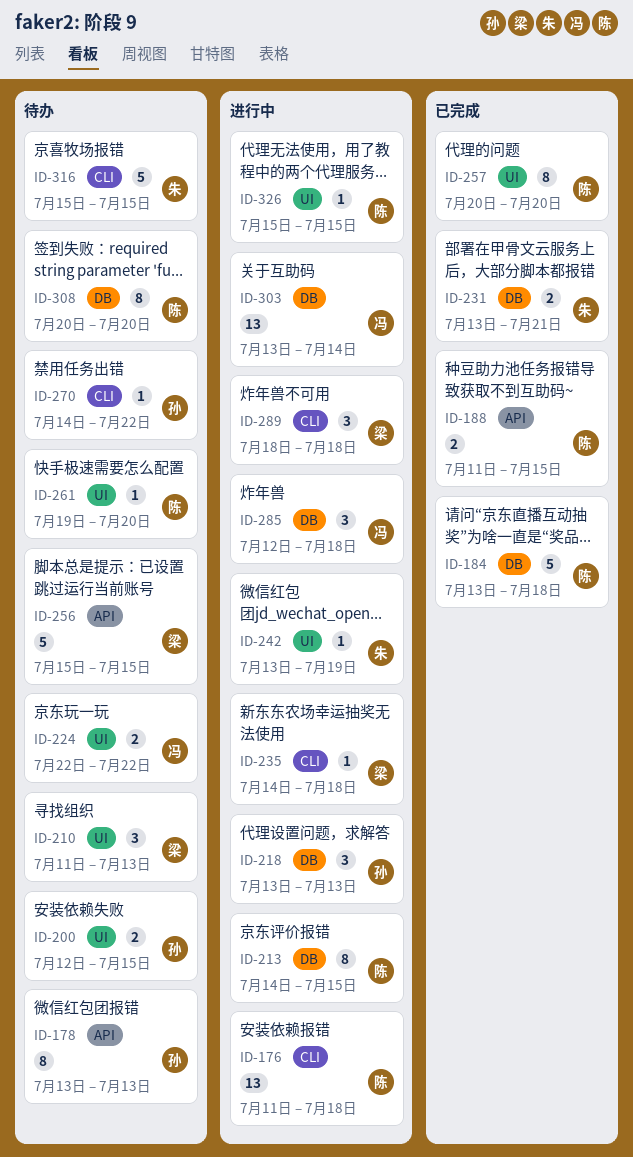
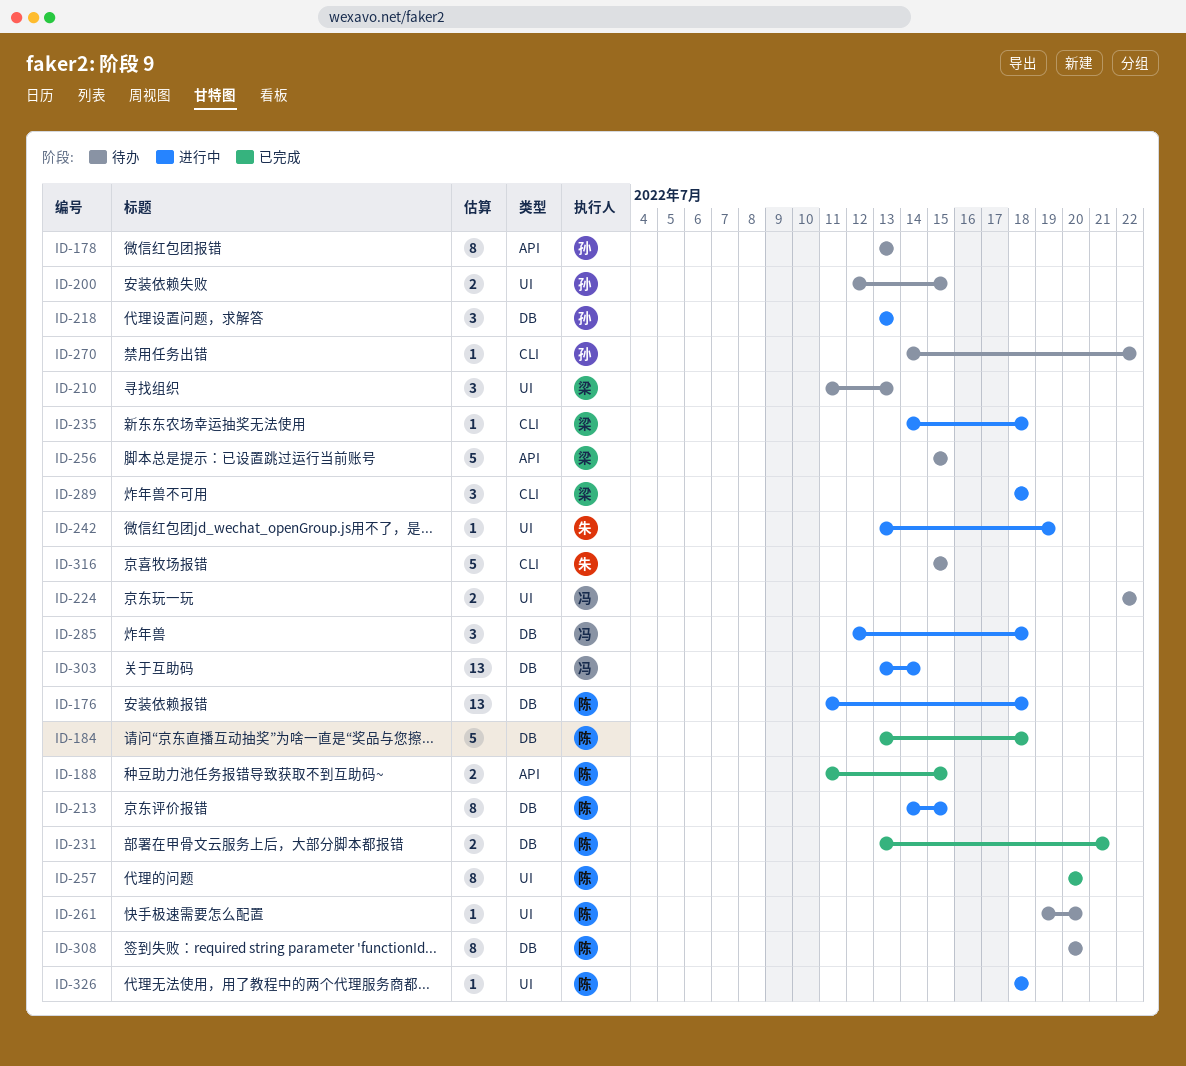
ID-176, label: CLI -> DB
ID-231, owner: 朱 -> 陈
ID-326, start: Jul 15 -> Jul 18
ID-326, due: Jul 15 -> Jul 18

